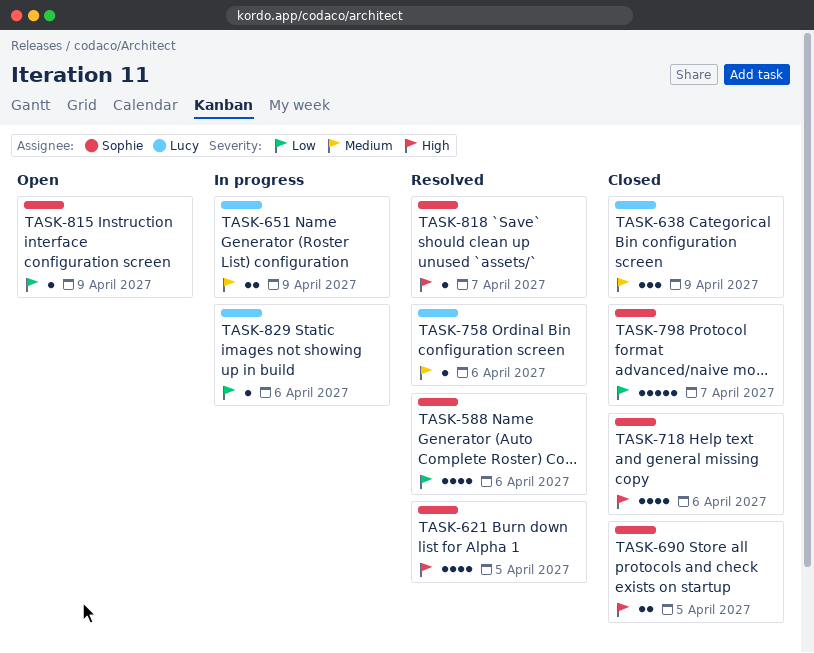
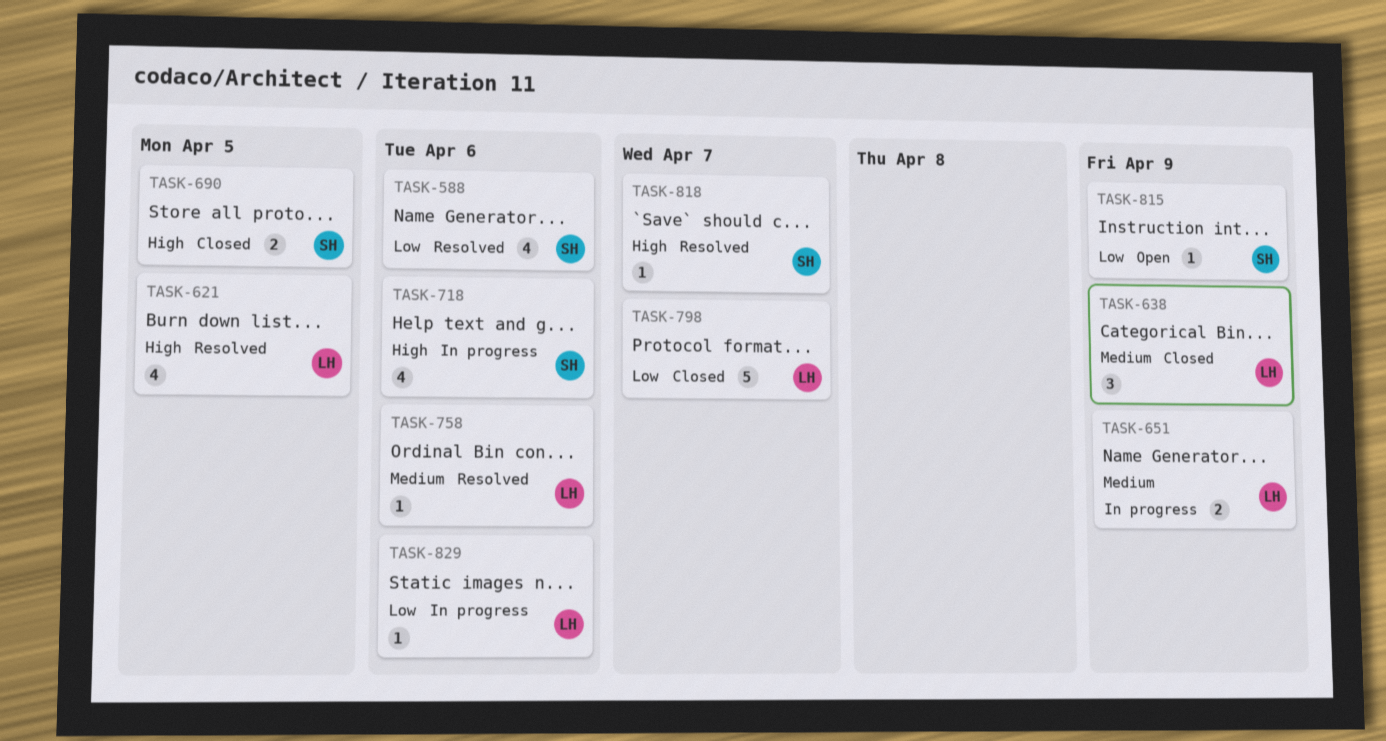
TASK-621, owner: Sophie -> Lucy
TASK-718, status: Closed -> In progress
TASK-798, owner: Sophie -> Lucy

